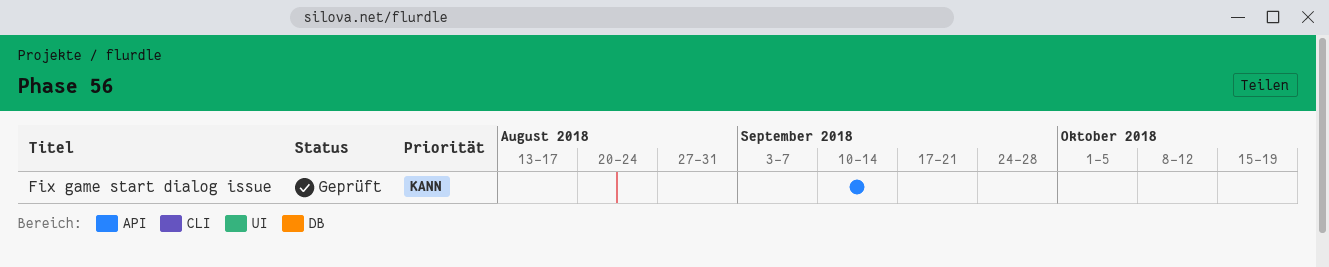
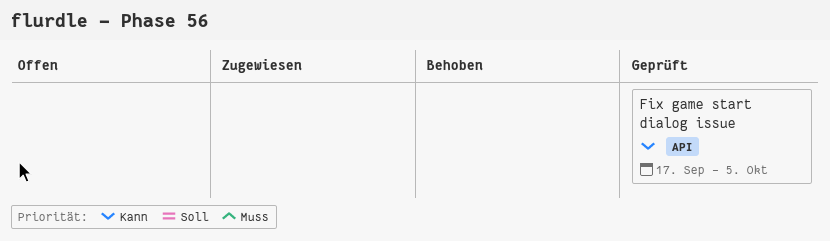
Fix game start dialog issue, start: Sep 10 -> Sep 17
Fix game start dialog issue, due: Sep 14 -> Oct 5

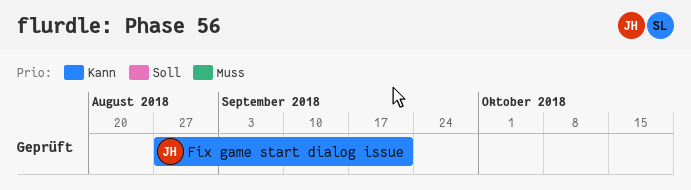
Fix game start dialog issue, start: Sep 17 -> Aug 27
Fix game start dialog issue, due: Oct 5 -> Sep 21

